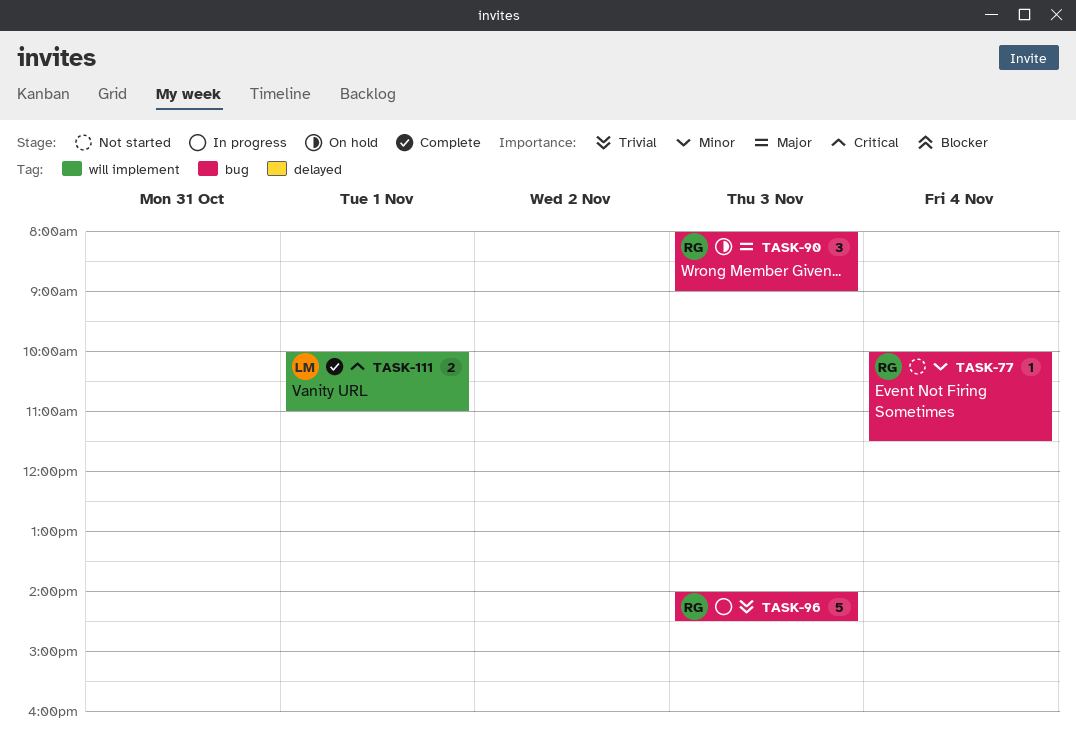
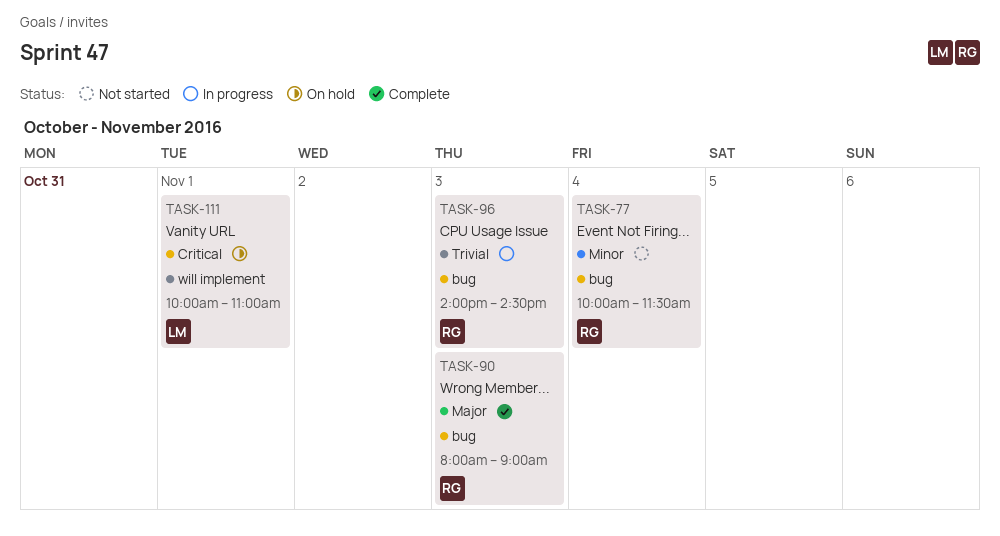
TASK-90, status: On hold -> Complete
TASK-111, status: Complete -> On hold

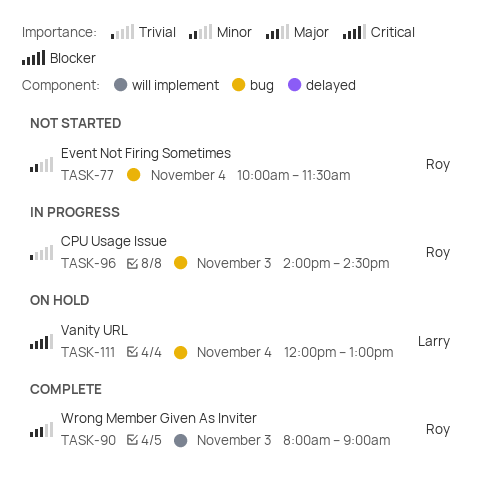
TASK-90, label: bug -> will implement
TASK-111, label: will implement -> bug
TASK-111, day: Nov 1 -> Nov 4
TASK-111, begins: 10:00 -> 12:00
TASK-111, ends: 11:00 -> 13:00

